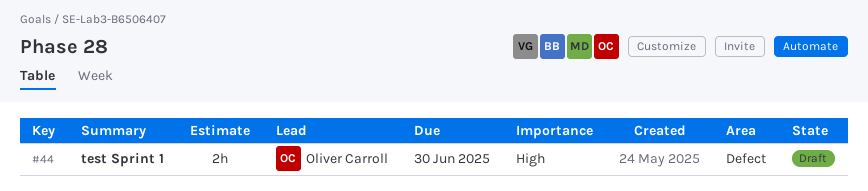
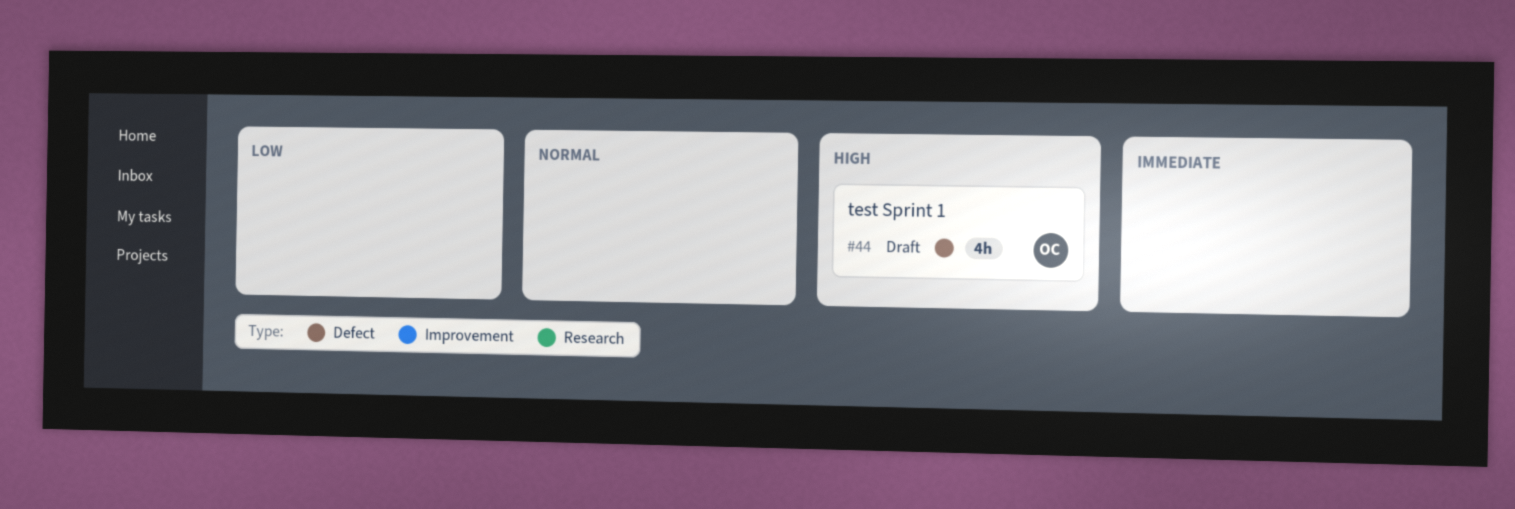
#44, estimate: 2h -> 4h

